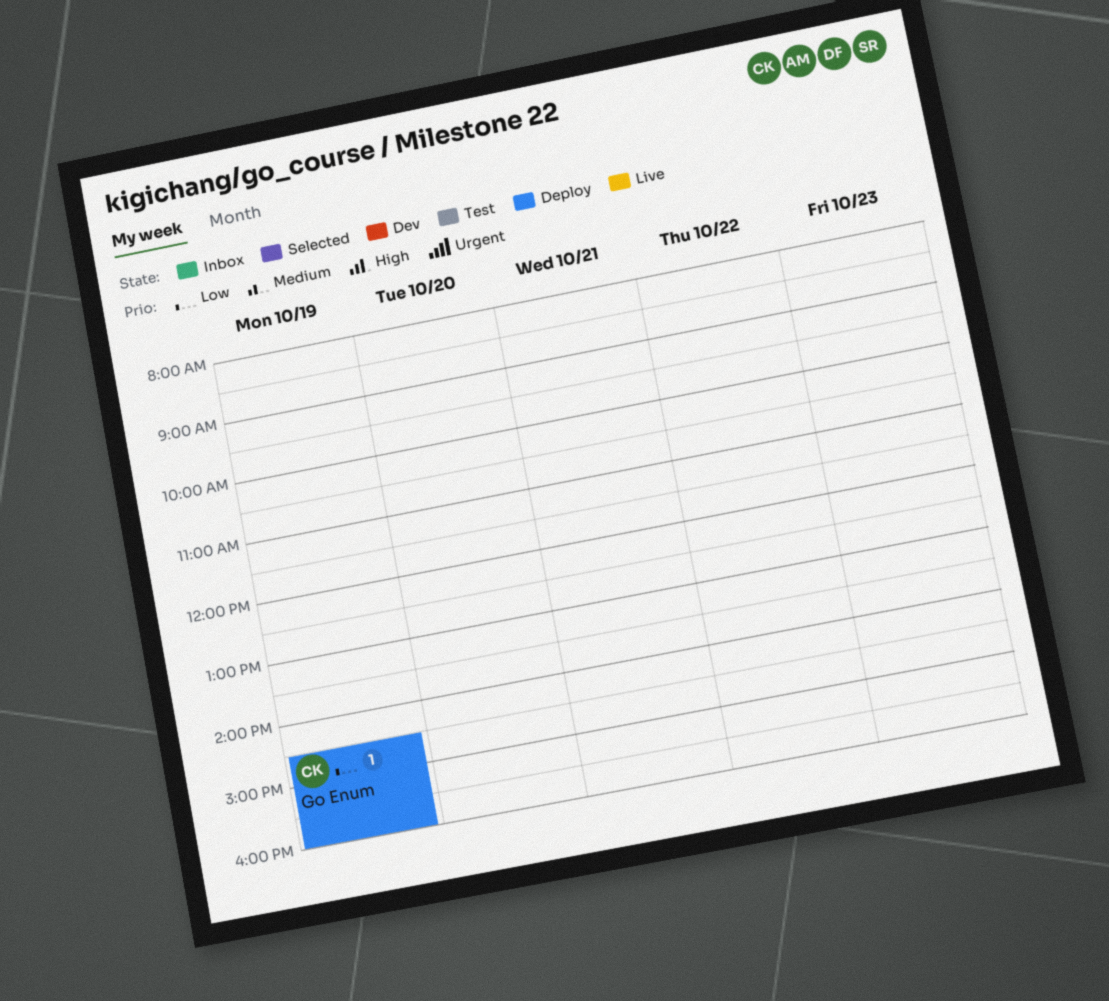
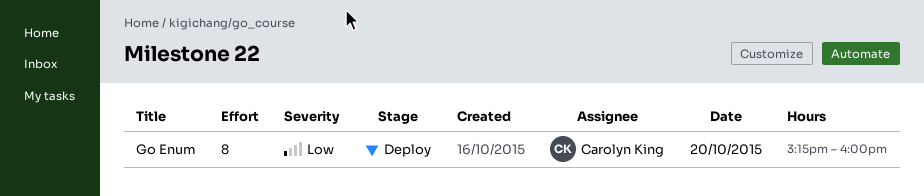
Go Enum, estimate: 1 -> 8
Go Enum, day: Oct 19 -> Oct 20
Go Enum, begins: 14:30 -> 15:15

